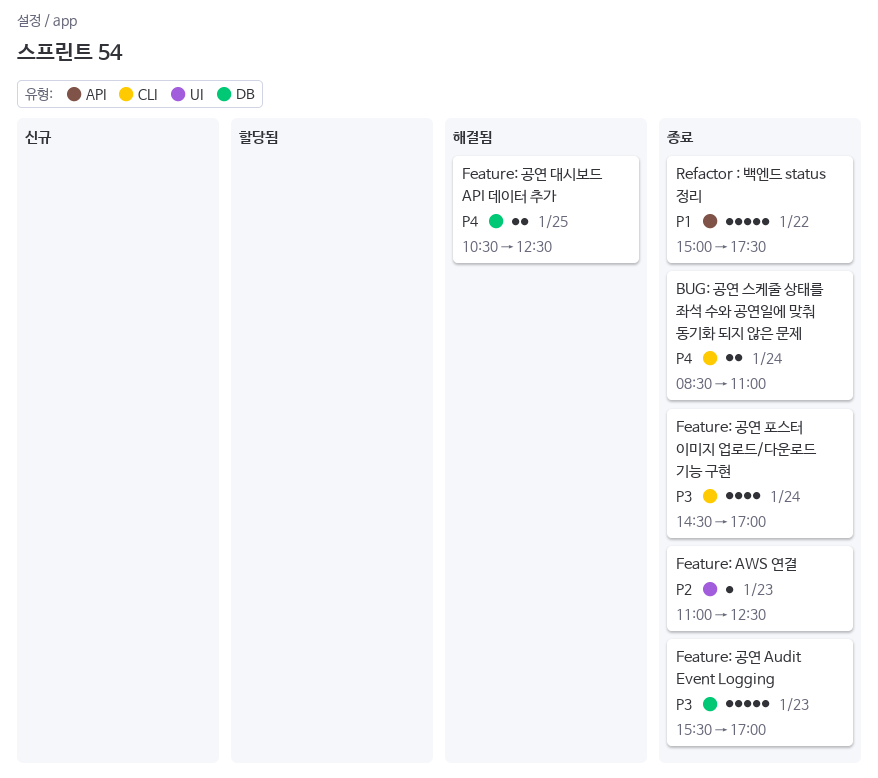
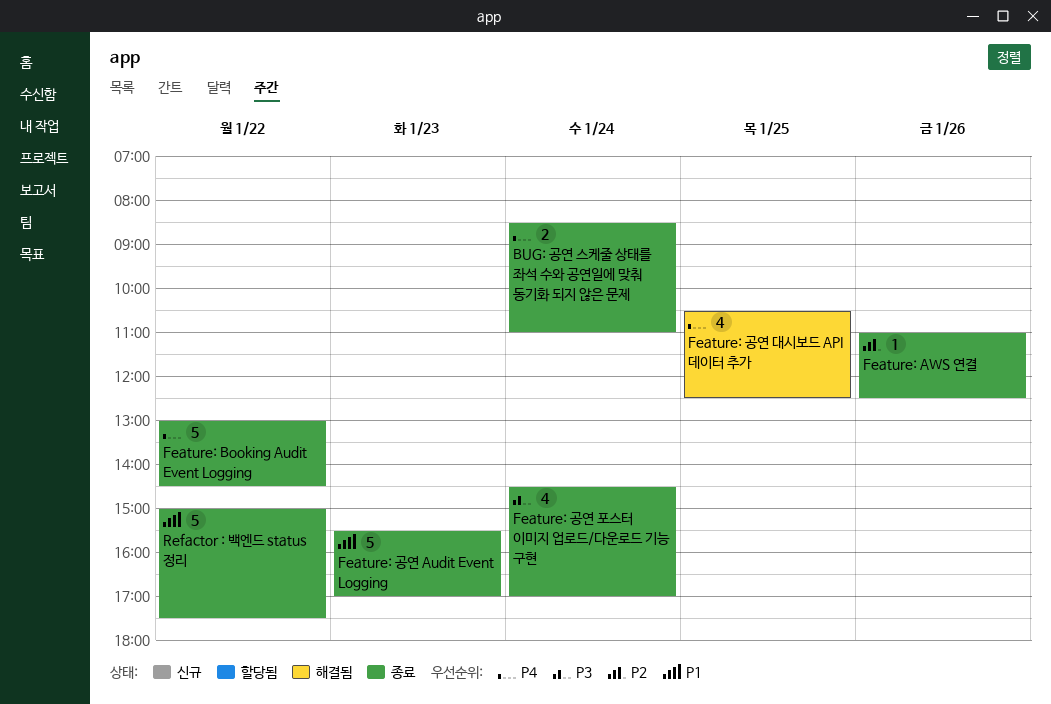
Feature: AWS 연결, day: Jan 23 -> Jan 26
Feature: Booking Audit Event Logging: none -> present
Feature: 공연 Audit Event Logging, priority: P3 -> P1
Feature: 공연 대시보드 API 데이터 추가, estimate: 2 -> 4

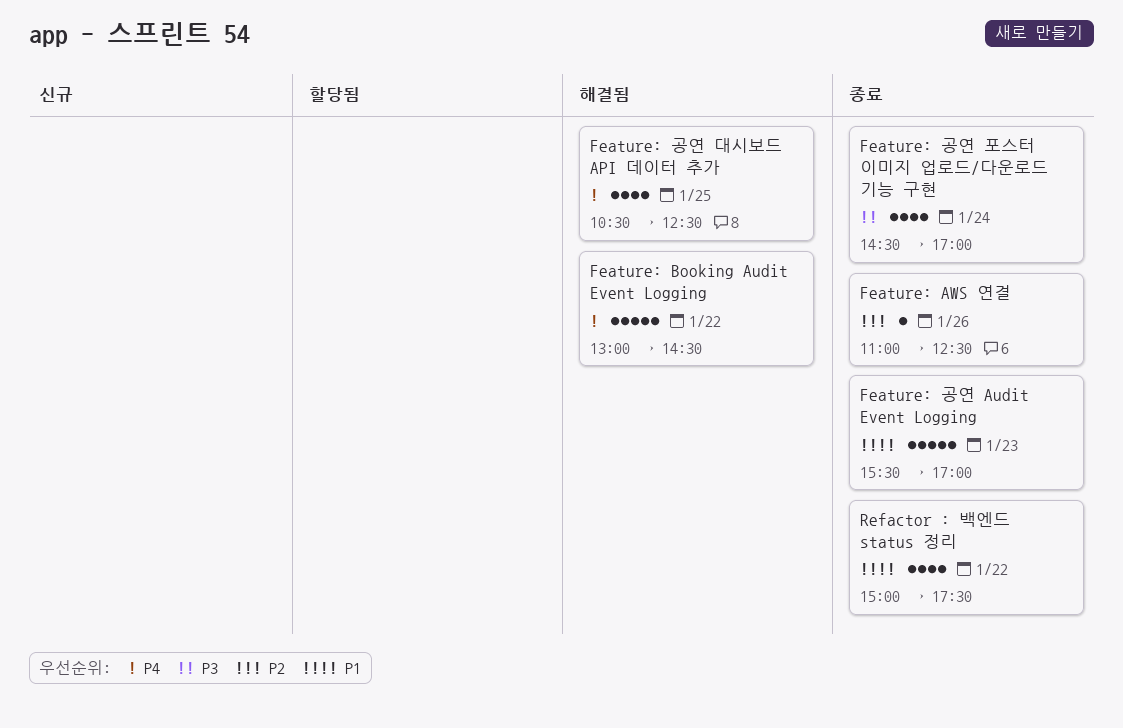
BUG: 공연 스케줄 상태를 좌석 수와 공연일에 맞춰 동기화 되지 않은 문제: present -> none
Feature: Booking Audit Event Logging, status: 종료 -> 해결됨
Refactor : 백엔드 status 정리, estimate: 5 -> 4

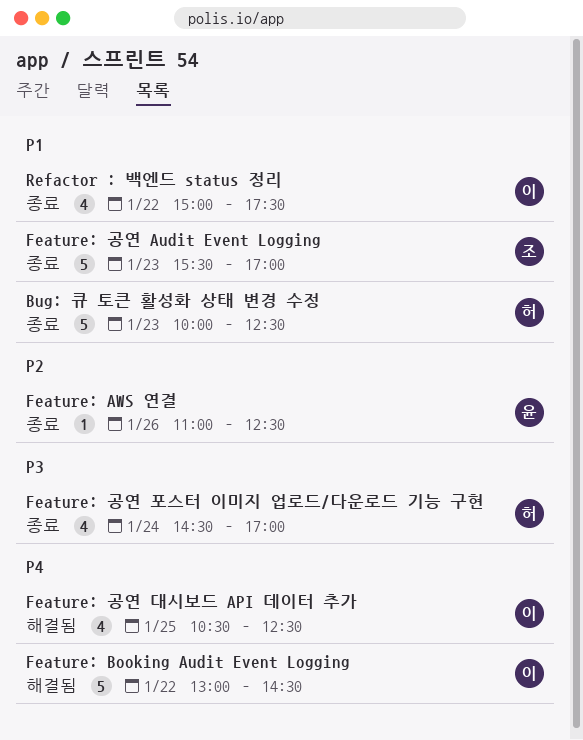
Bug: 큐 토큰 활성화 상태 변경 수정: none -> present

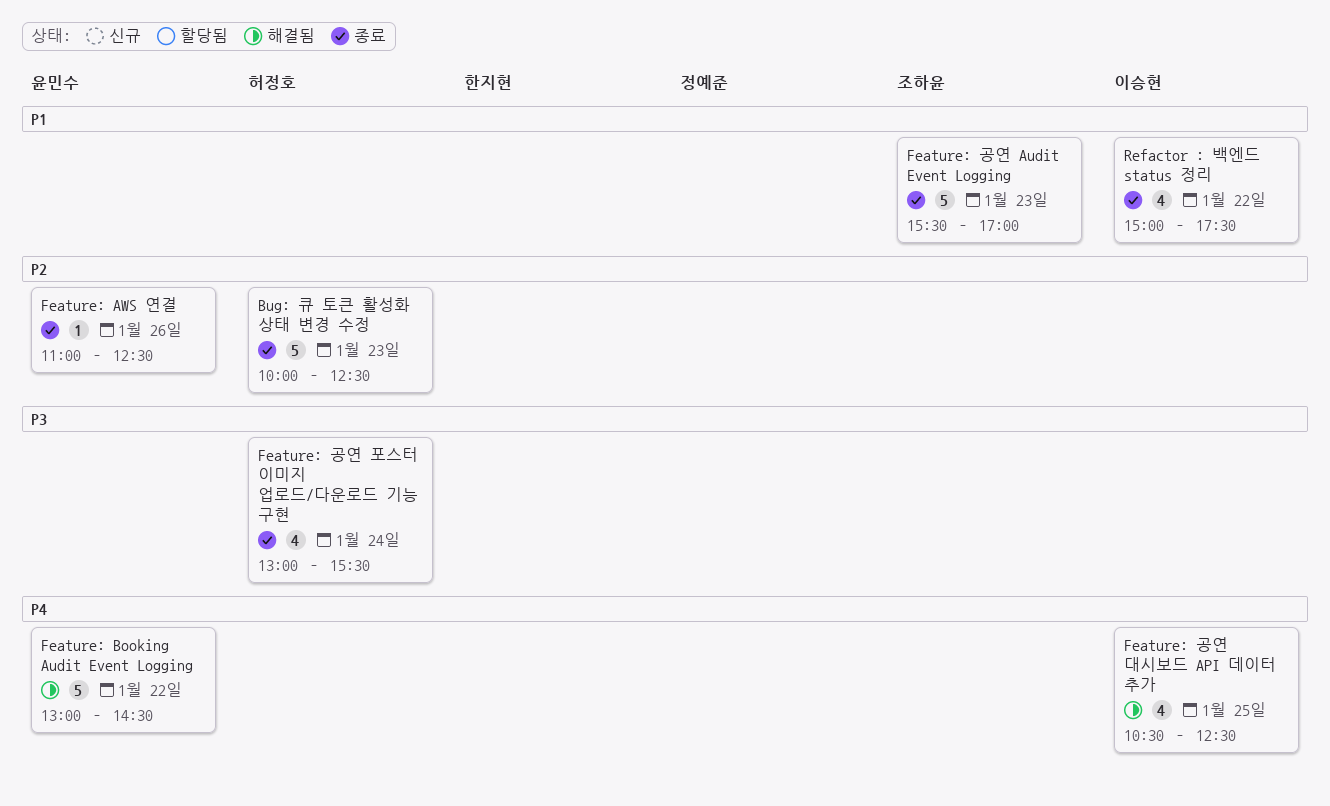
Bug: 큐 토큰 활성화 상태 변경 수정, priority: P1 -> P2
Feature: Booking Audit Event Logging, owner: 이승현 -> 윤민수
Feature: 공연 포스터 이미지 업로드/다운로드 기능 구현, begins: 14:30 -> 13:00
Feature: 공연 포스터 이미지 업로드/다운로드 기능 구현, ends: 17:00 -> 15:30

